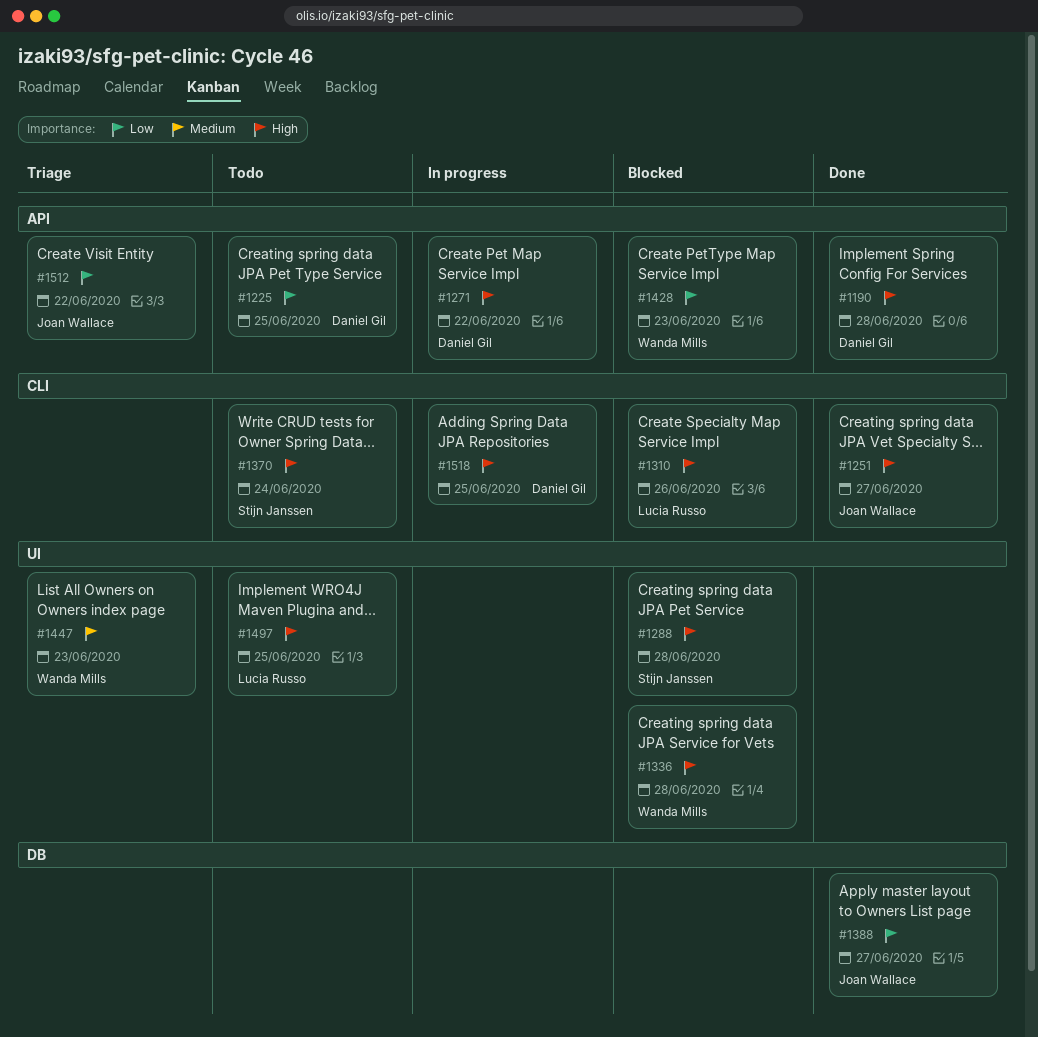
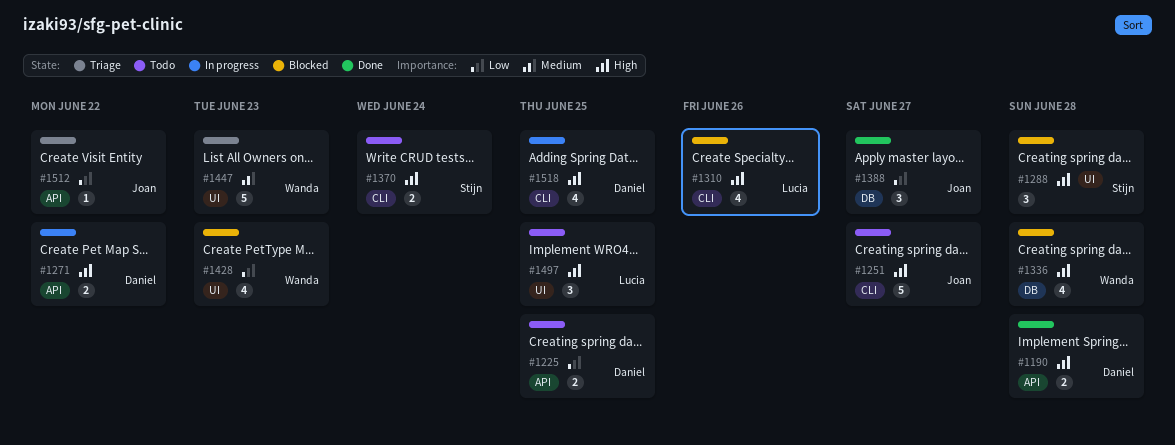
#1251, status: Done -> Todo
#1336, label: UI -> DB
#1428, label: API -> UI

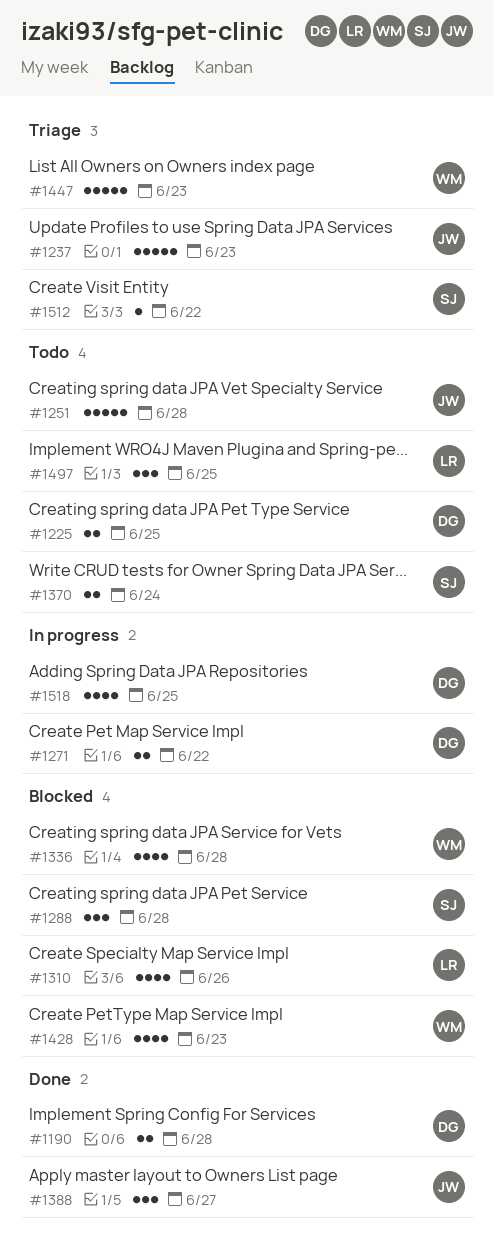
#1237: none -> present
#1251, due: Jun 27 -> Jun 28
#1512, owner: Joan -> Stijn

